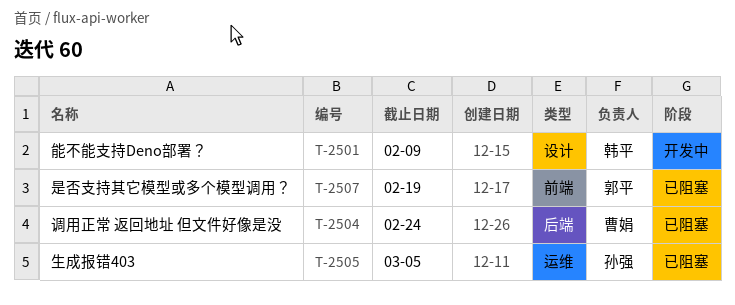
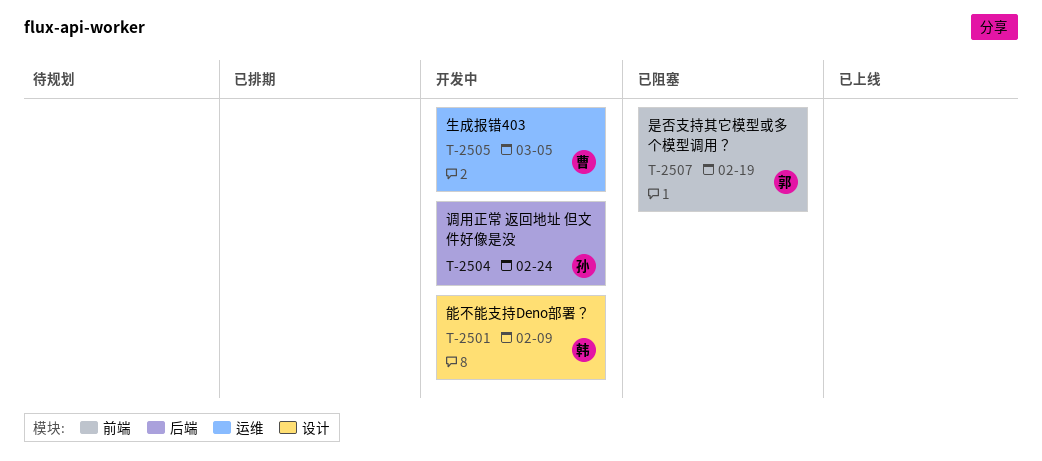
T-2504, status: 已阻塞 -> 开发中
T-2504, owner: 曹娟 -> 孙强
T-2505, status: 已阻塞 -> 开发中
T-2505, owner: 孙强 -> 曹娟

